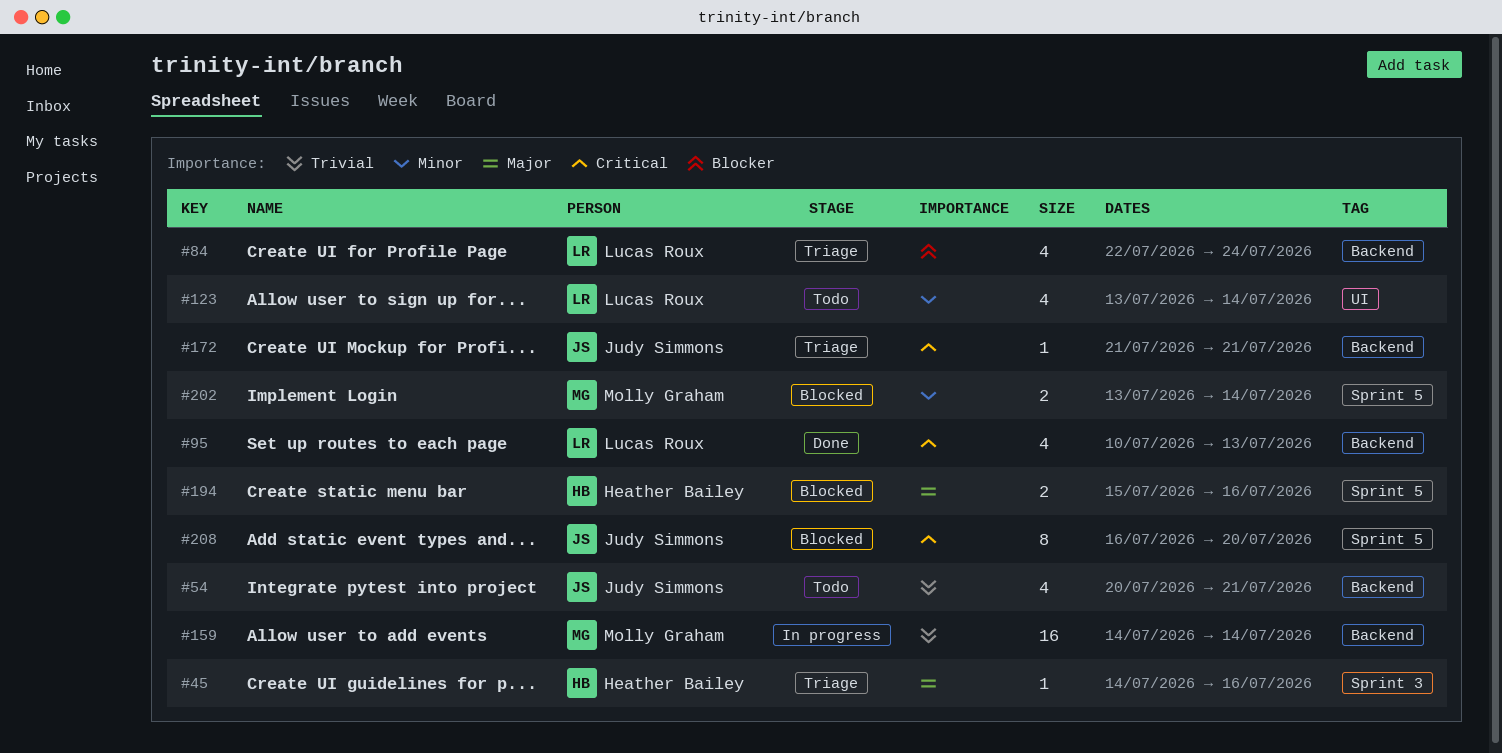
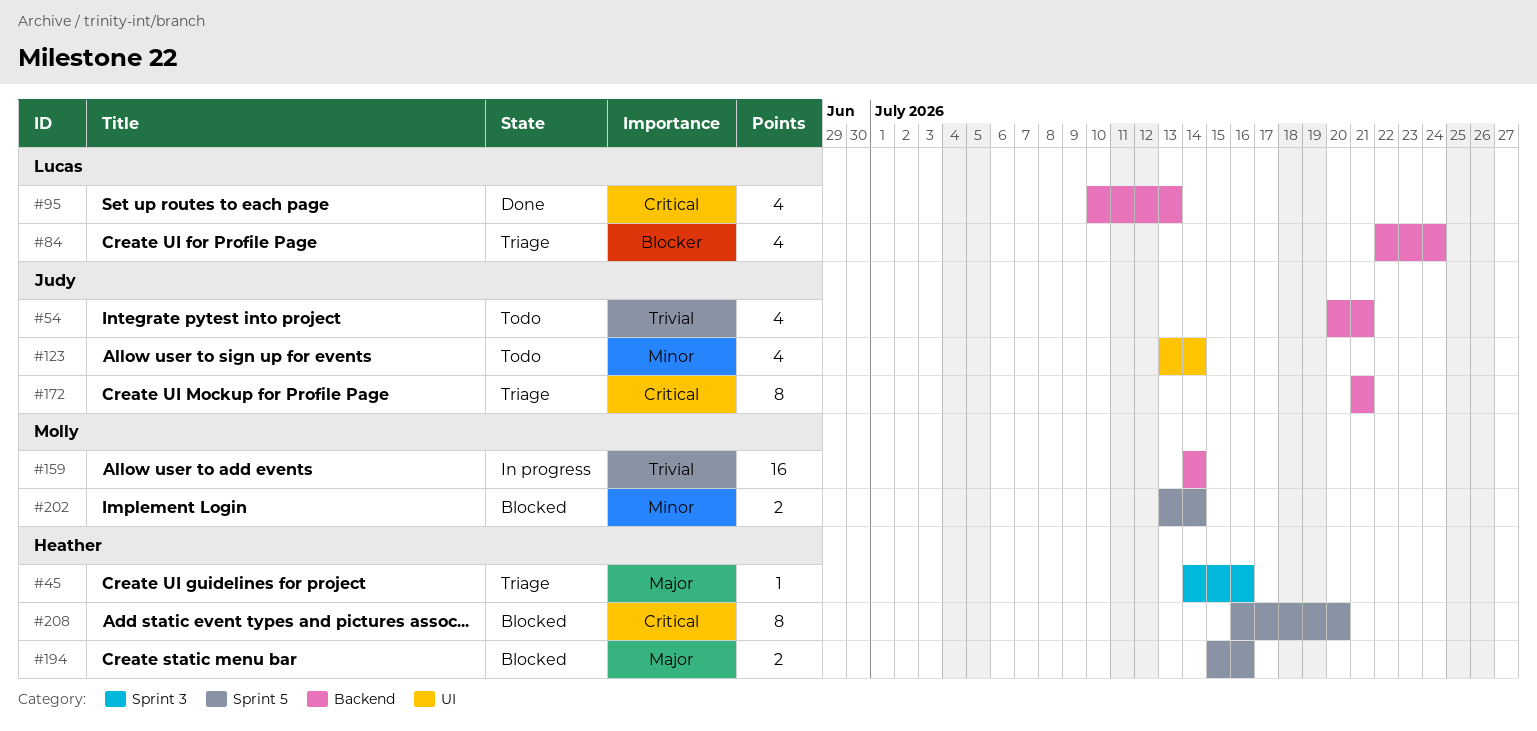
#123, owner: Lucas Roux -> Judy Simmons
#172, estimate: 1 -> 8
#208, owner: Judy Simmons -> Heather Bailey

